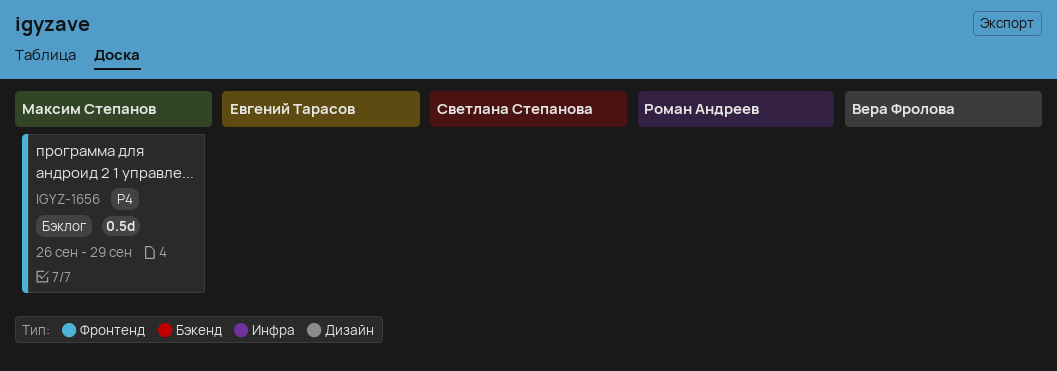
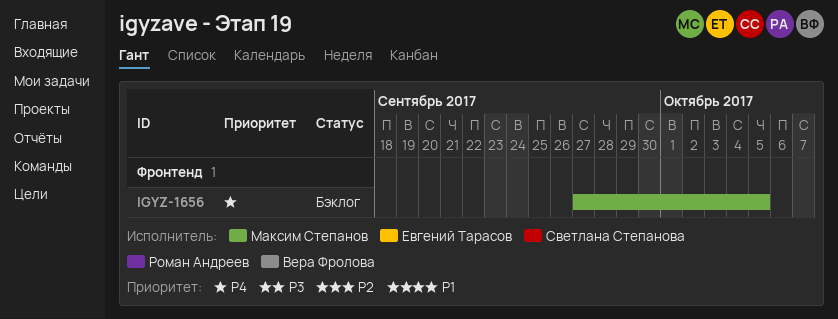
IGYZ-1656, start: Sep 26 -> Sep 27
IGYZ-1656, due: Sep 29 -> Oct 5

